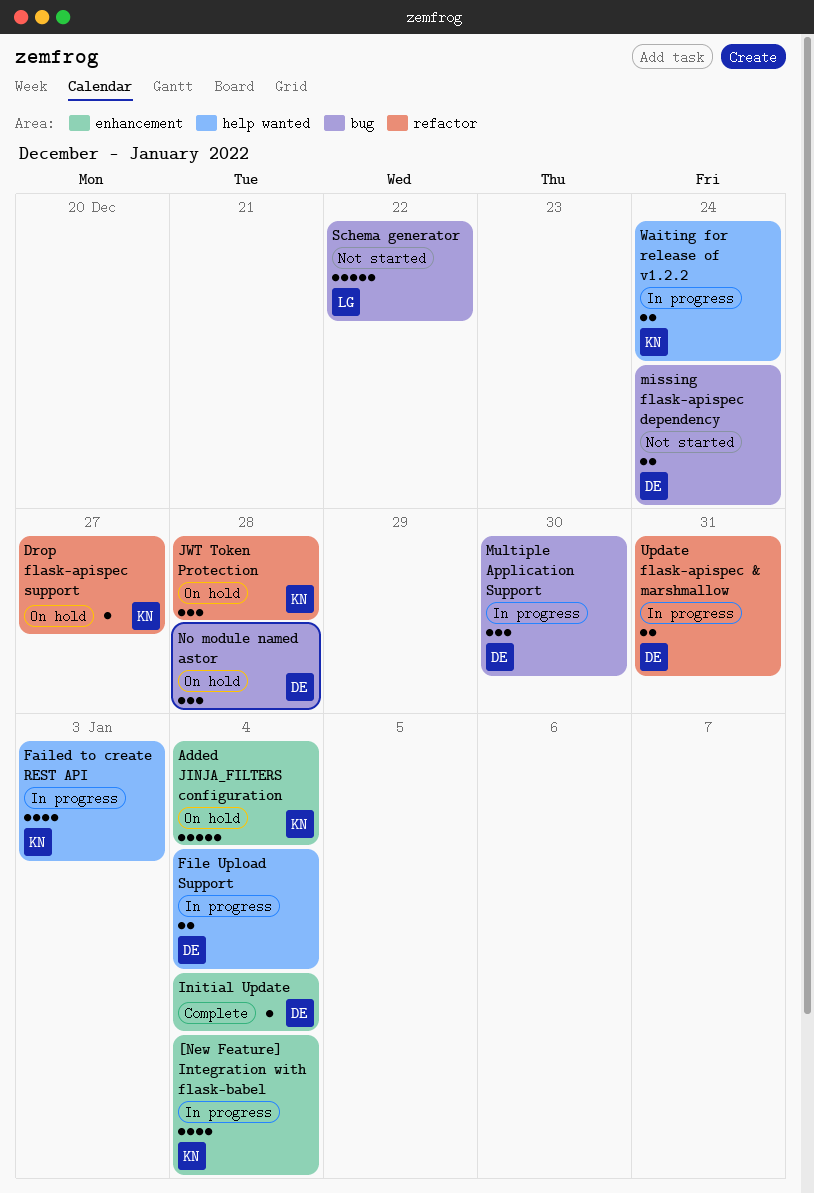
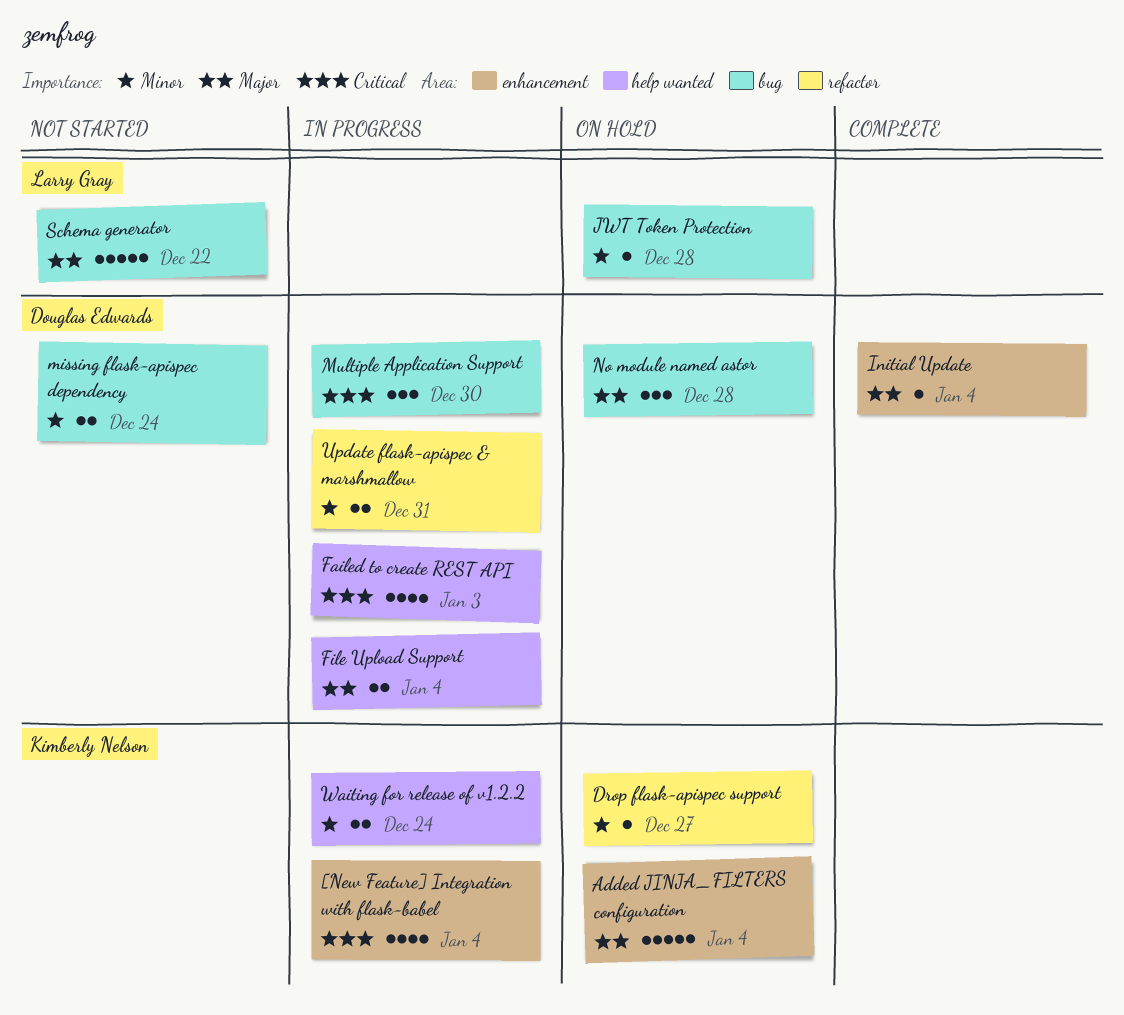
Failed to create REST API, owner: Kimberly Nelson -> Douglas Edwards
JWT Token Protection, owner: Kimberly Nelson -> Larry Gray
JWT Token Protection, label: refactor -> bug
JWT Token Protection, estimate: 3 -> 1

